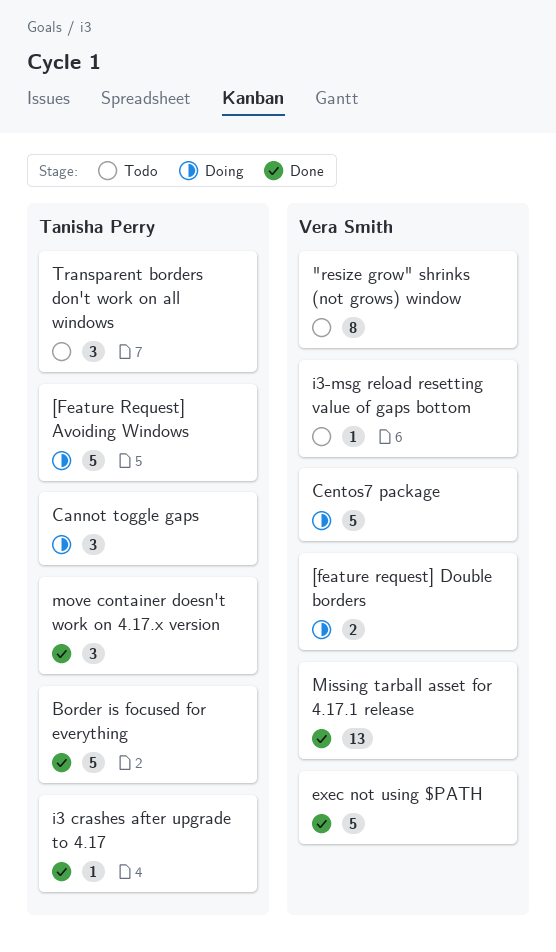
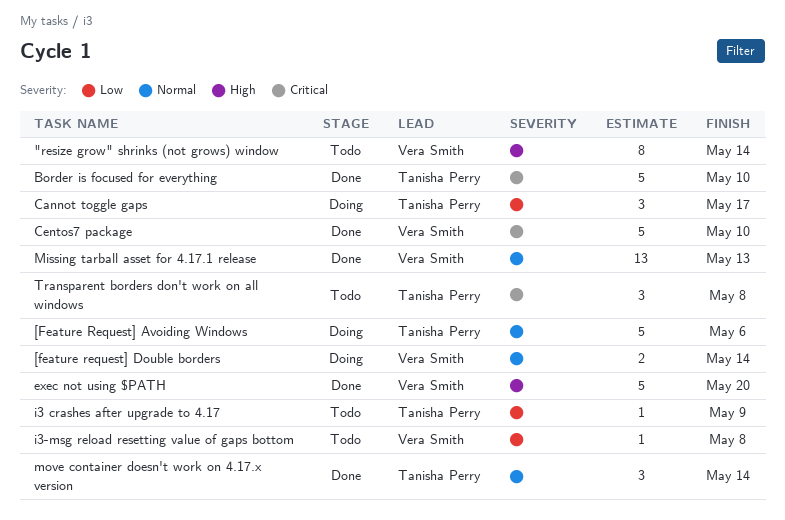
Centos7 package, status: Doing -> Done
i3 crashes after upgrade to 4.17, status: Done -> Todo

